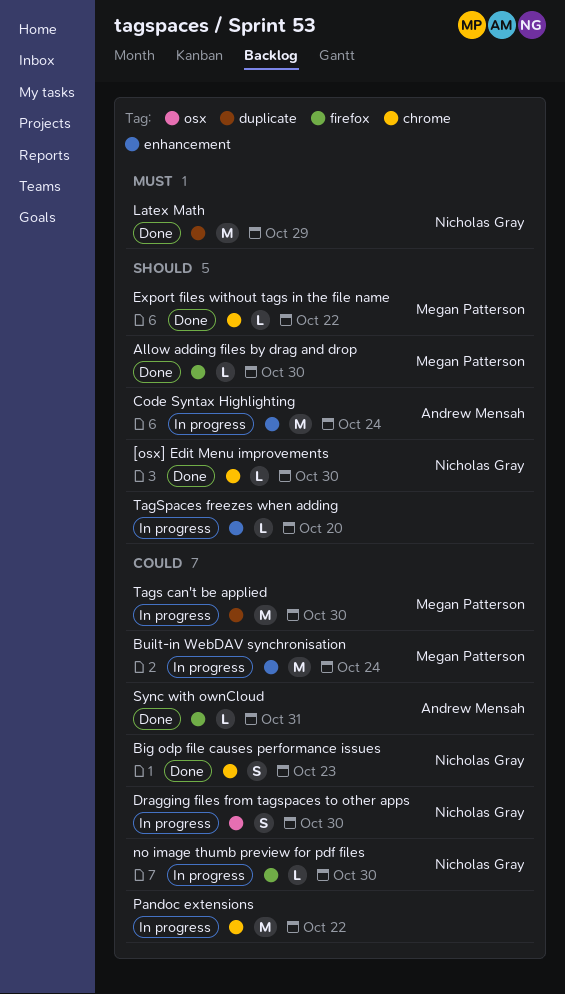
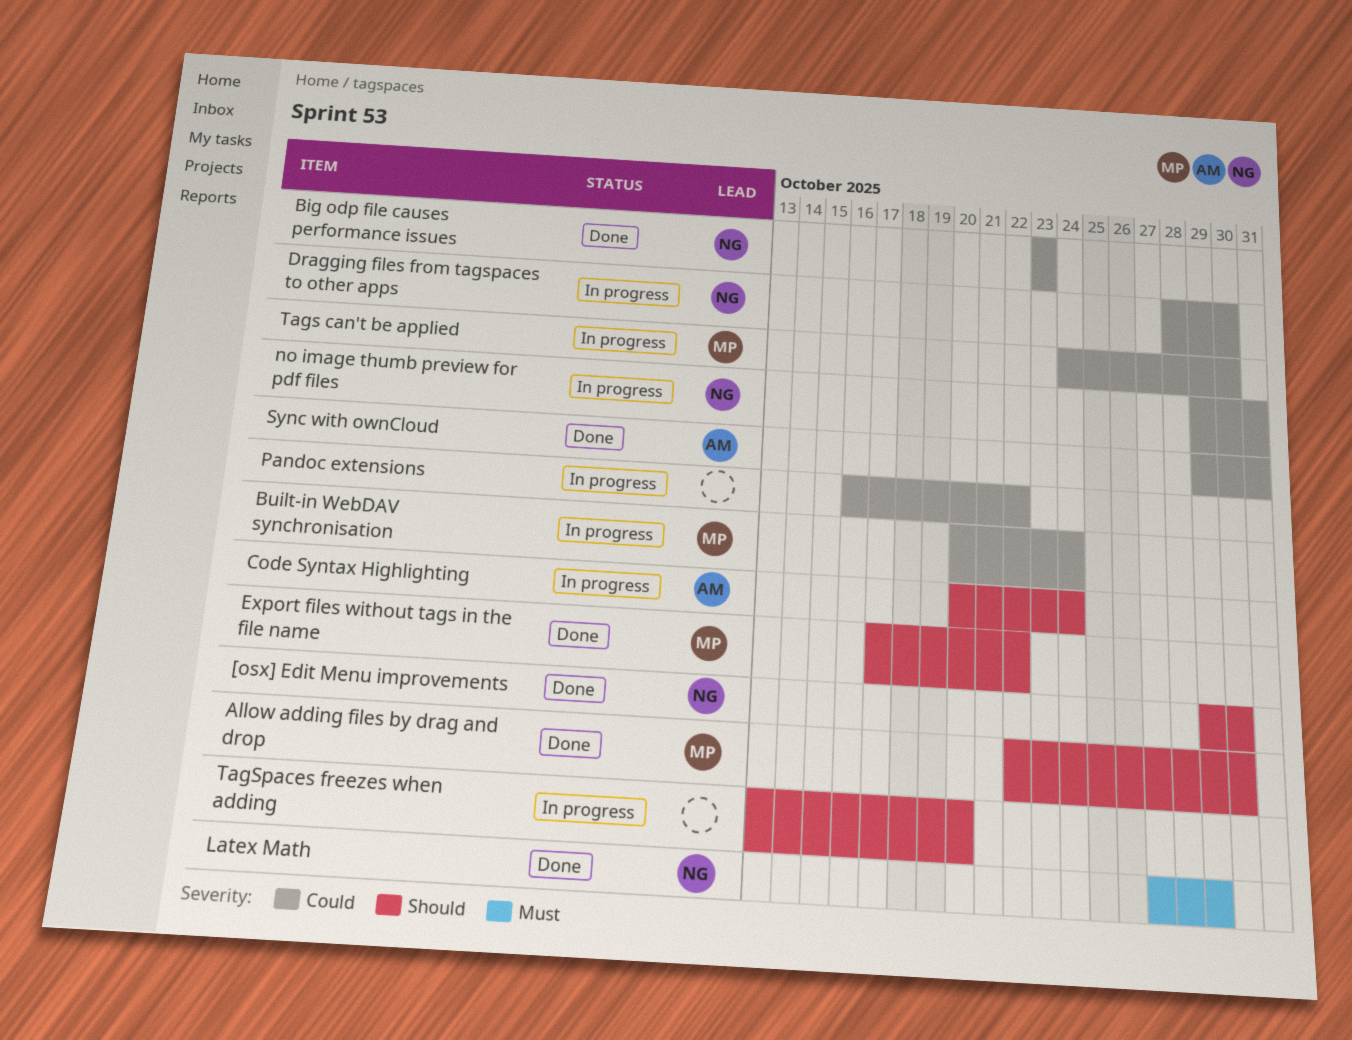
no image thumb preview for pdf files, due: Oct 30 -> Oct 31

